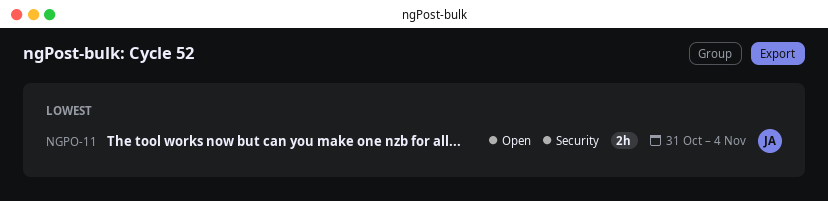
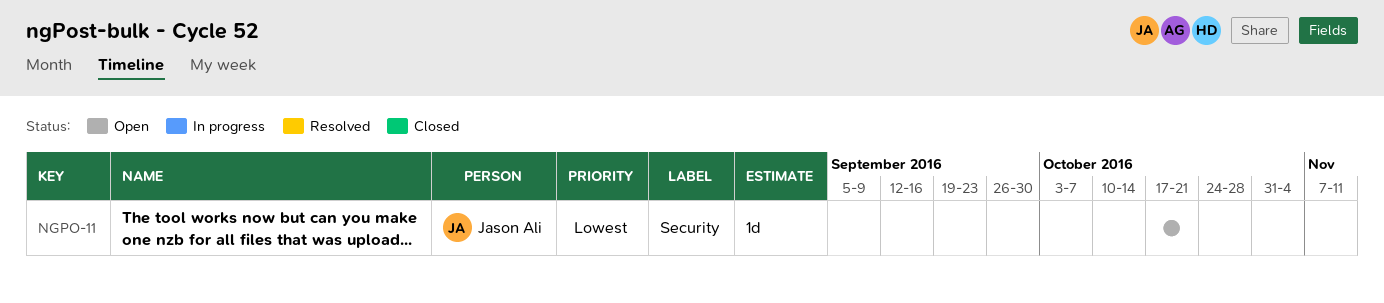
NGPO-11, estimate: 2h -> 1d
NGPO-11, start: Oct 31 -> Oct 17
NGPO-11, due: Nov 4 -> Oct 21

